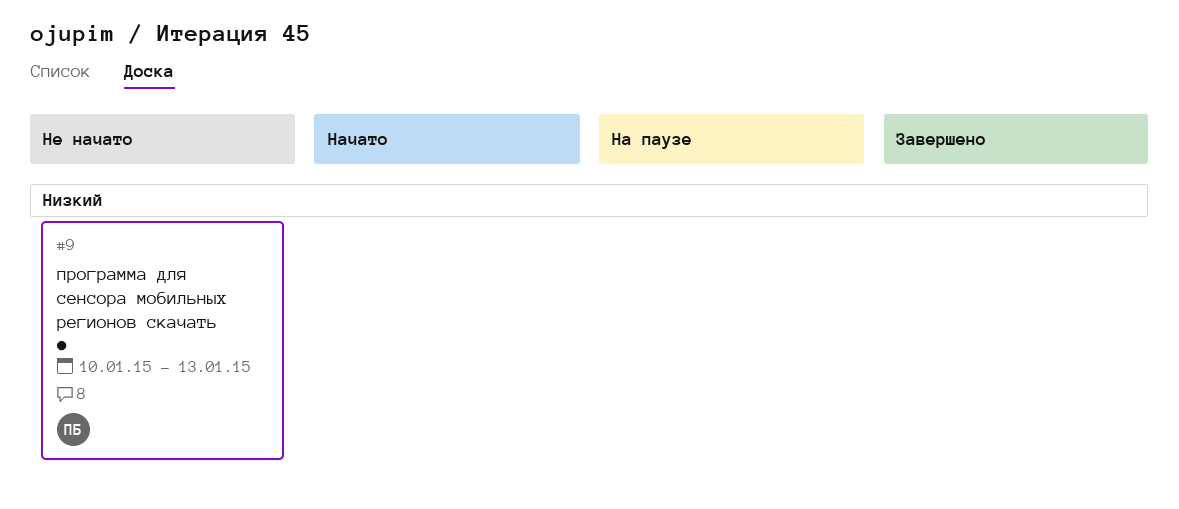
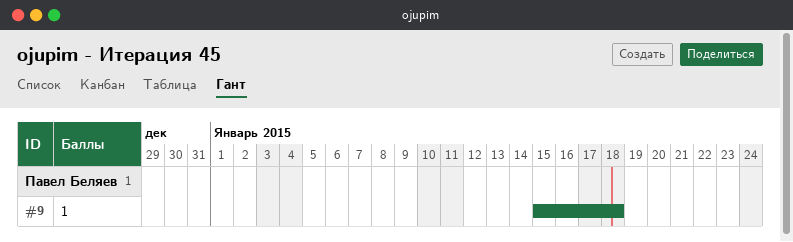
#9, start: Jan 10 -> Jan 15
#9, due: Jan 13 -> Jan 18

